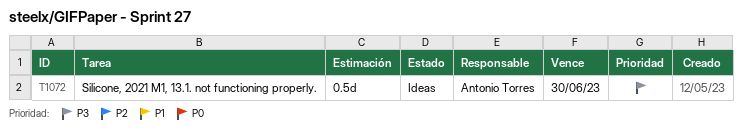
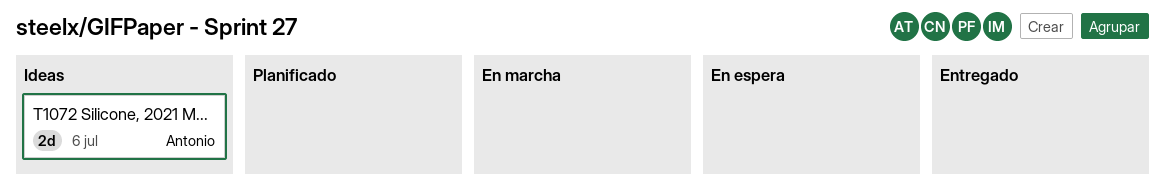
T1072, estimate: 0.5d -> 2d
T1072, due: Jun 30 -> Jul 6

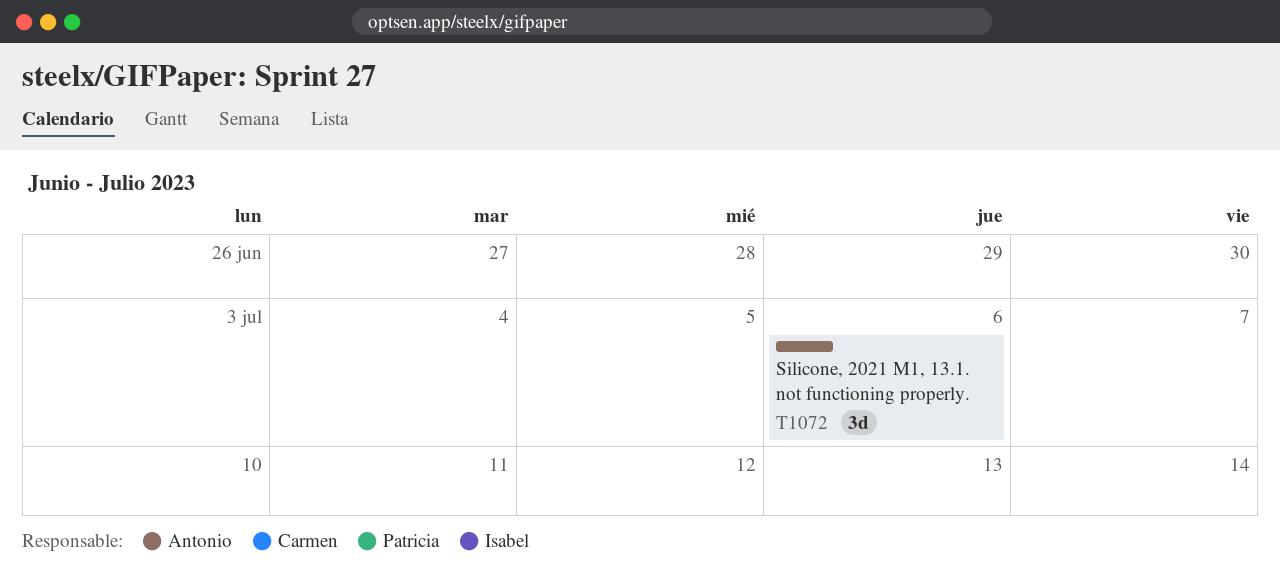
T1072, estimate: 2d -> 3d

